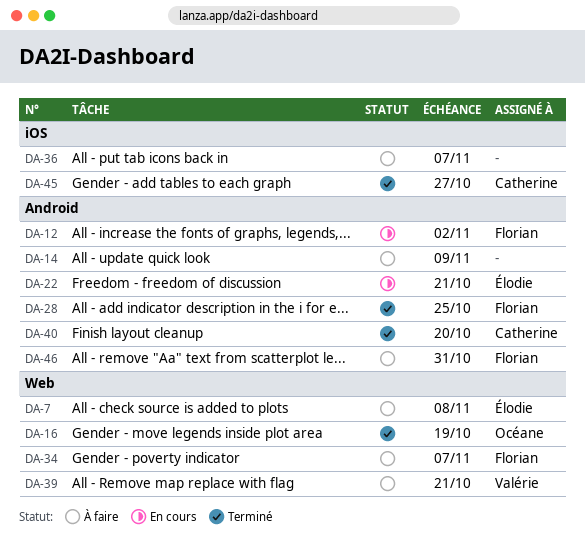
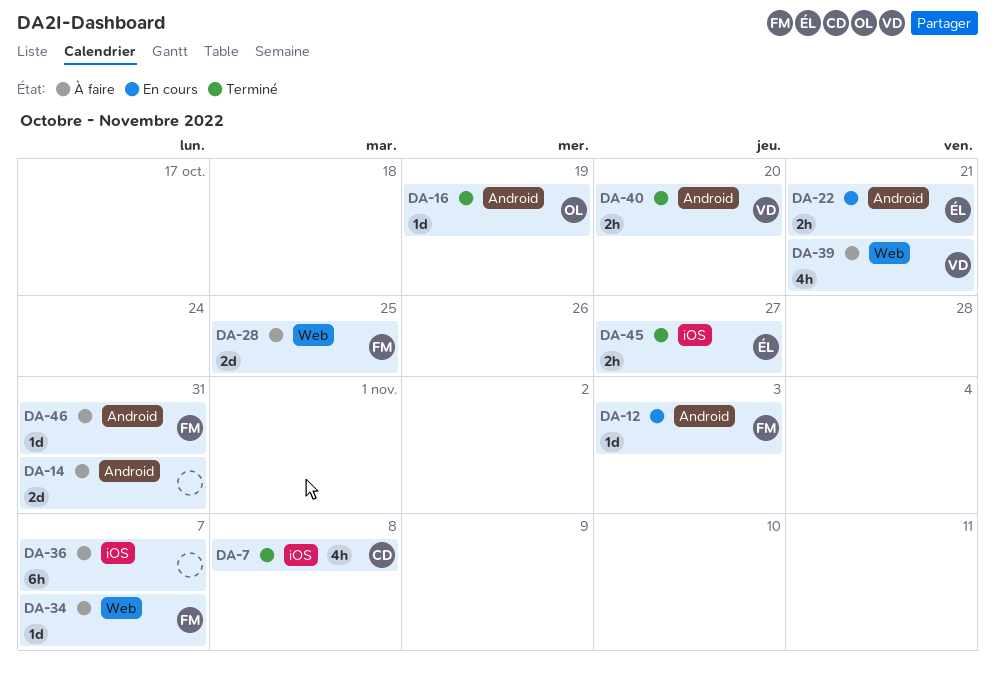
DA-7, status: À faire -> Terminé
DA-7, owner: Élodie -> Catherine
DA-7, label: Web -> iOS
DA-12, due: Nov 2 -> Nov 3
DA-14, due: Nov 9 -> Oct 31
DA-16, label: Web -> Android
DA-28, status: Terminé -> À faire
DA-28, label: Android -> Web
DA-40, owner: Catherine -> Valérie
DA-45, owner: Catherine -> Élodie

